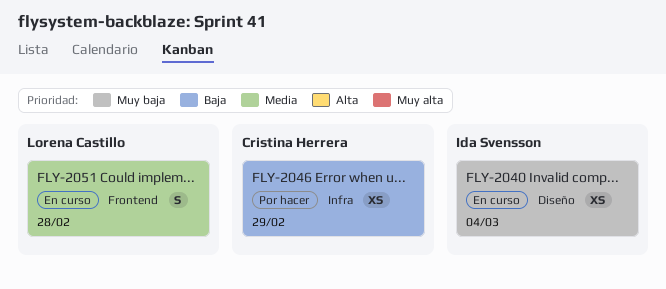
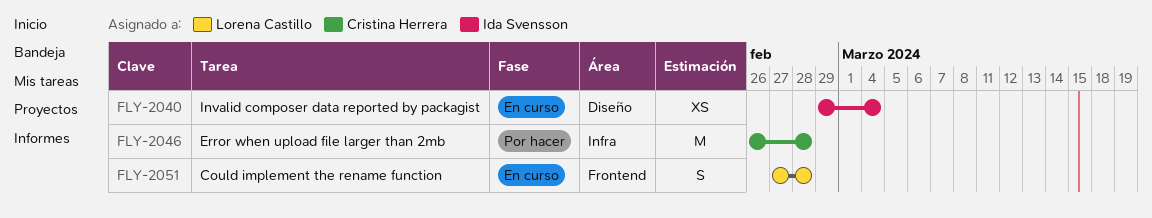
FLY-2046, estimate: XS -> M
FLY-2046, due: Feb 29 -> Feb 28

